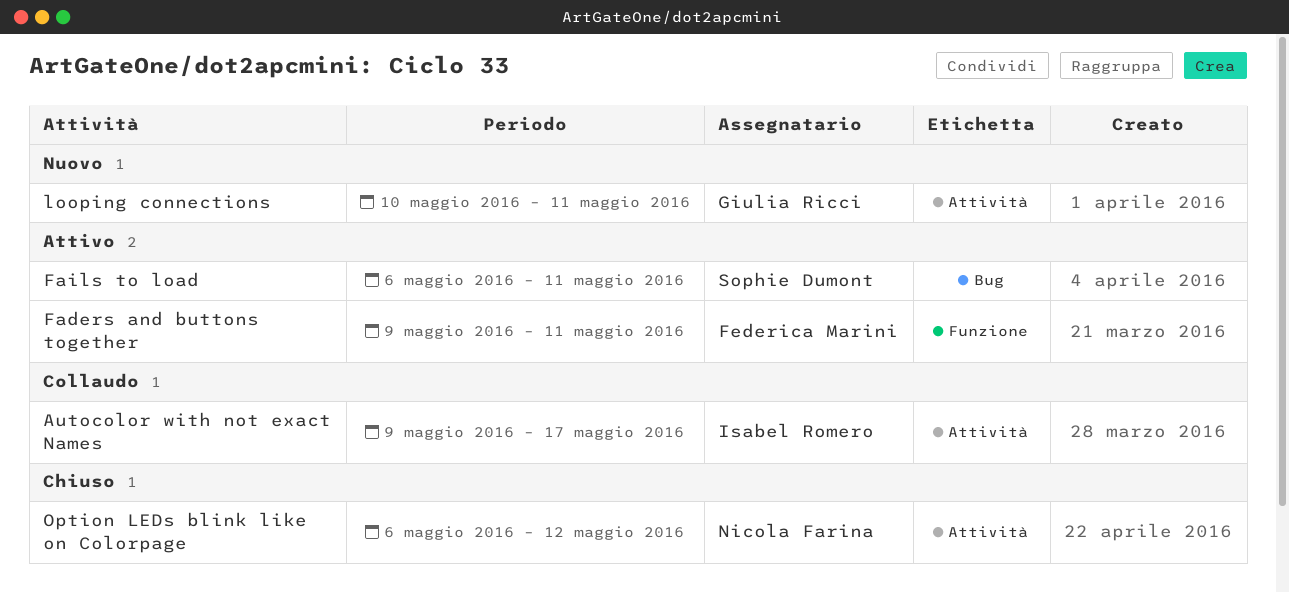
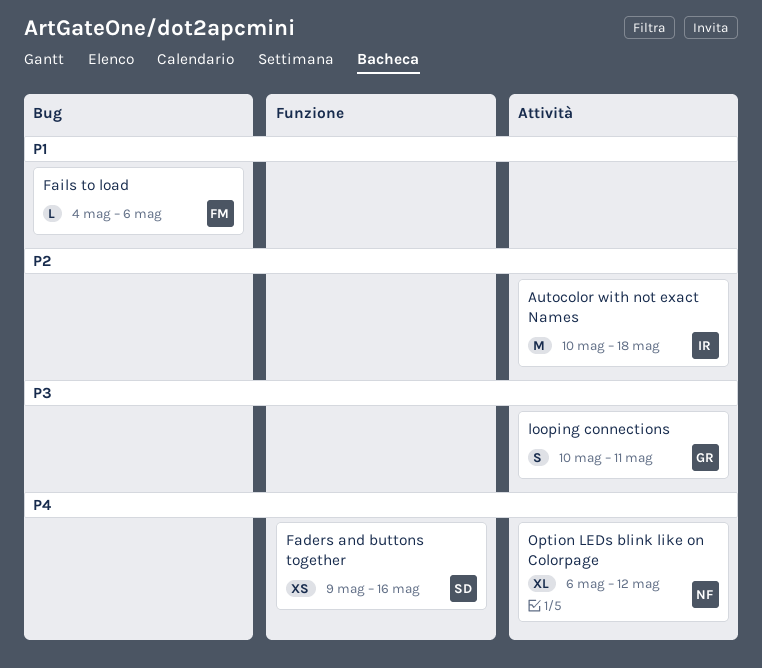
Autocolor with not exact Names, start: May 9 -> May 10
Autocolor with not exact Names, due: May 17 -> May 18
Faders and buttons together, owner: Federica Marini -> Sophie Dumont
Faders and buttons together, due: May 11 -> May 16
Fails to load, owner: Sophie Dumont -> Federica Marini
Fails to load, start: May 6 -> May 4
Fails to load, due: May 11 -> May 6

